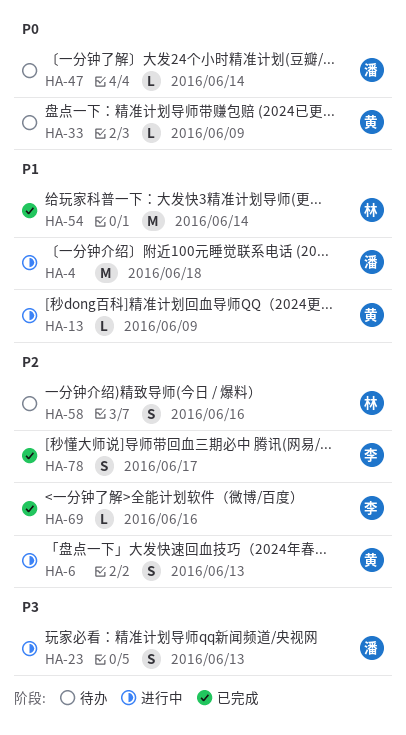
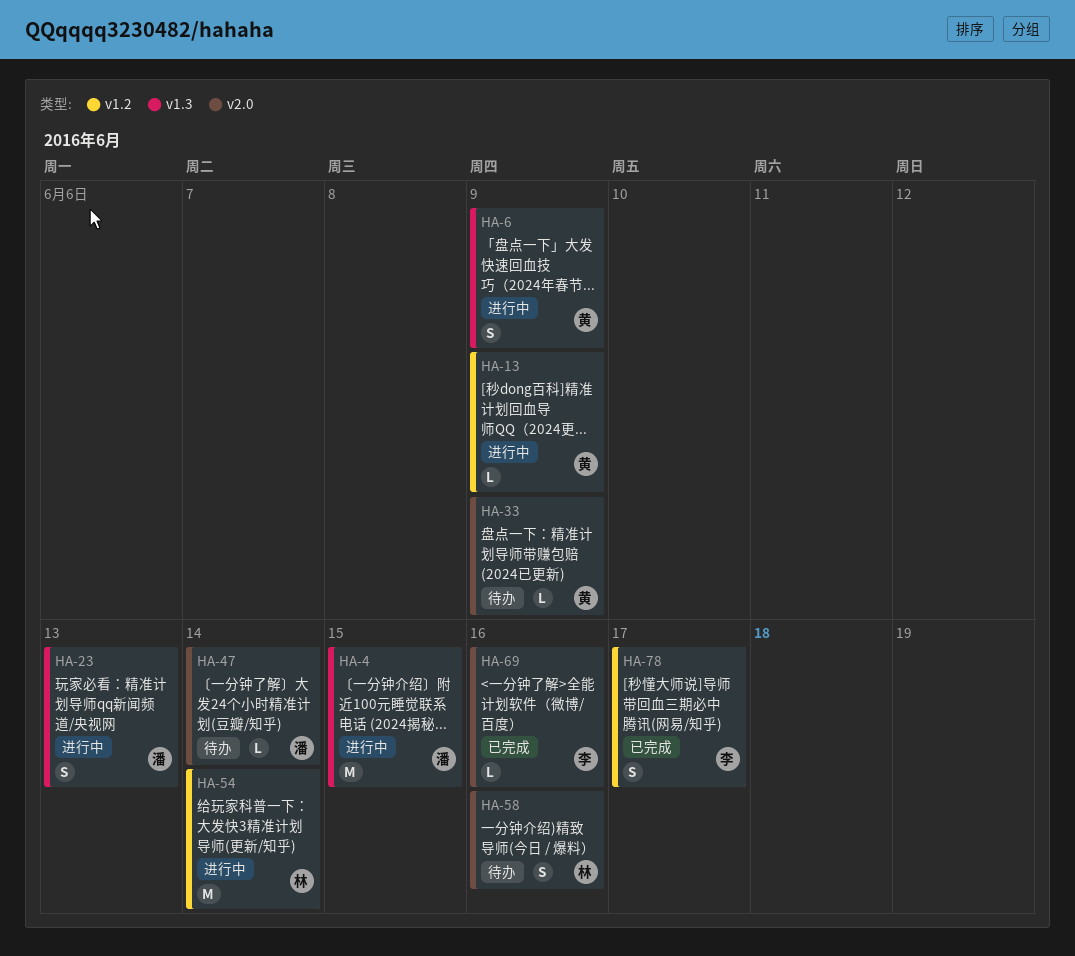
HA-4, due: Jun 18 -> Jun 15
HA-6, due: Jun 13 -> Jun 9
HA-54, status: 已完成 -> 进行中

